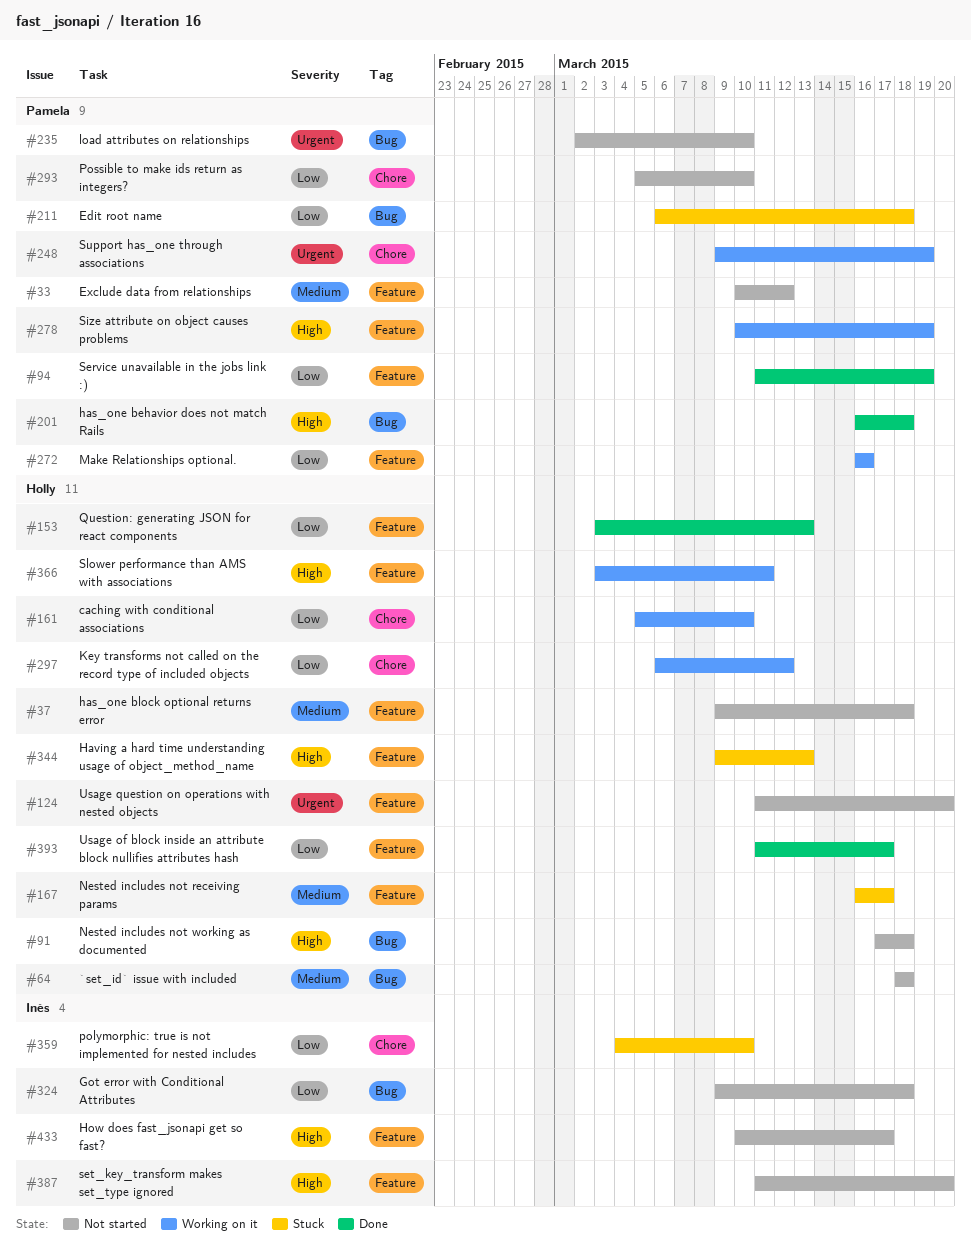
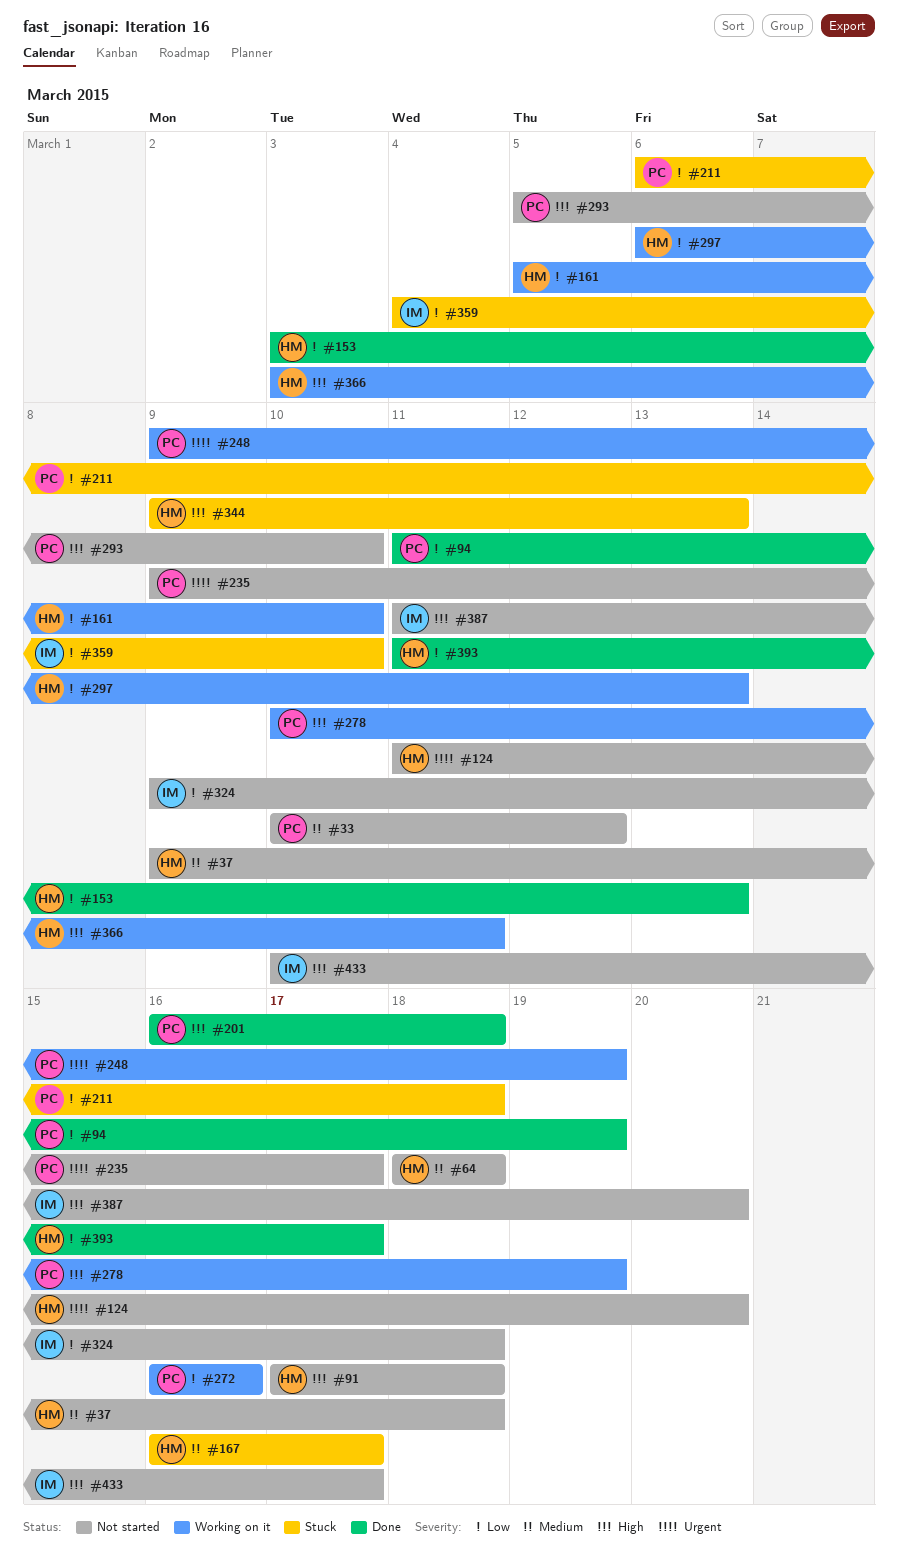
#235, start: Mar 2 -> Mar 9
#235, due: Mar 10 -> Mar 17
#293, priority: Low -> High
#297, due: Mar 12 -> Mar 13

